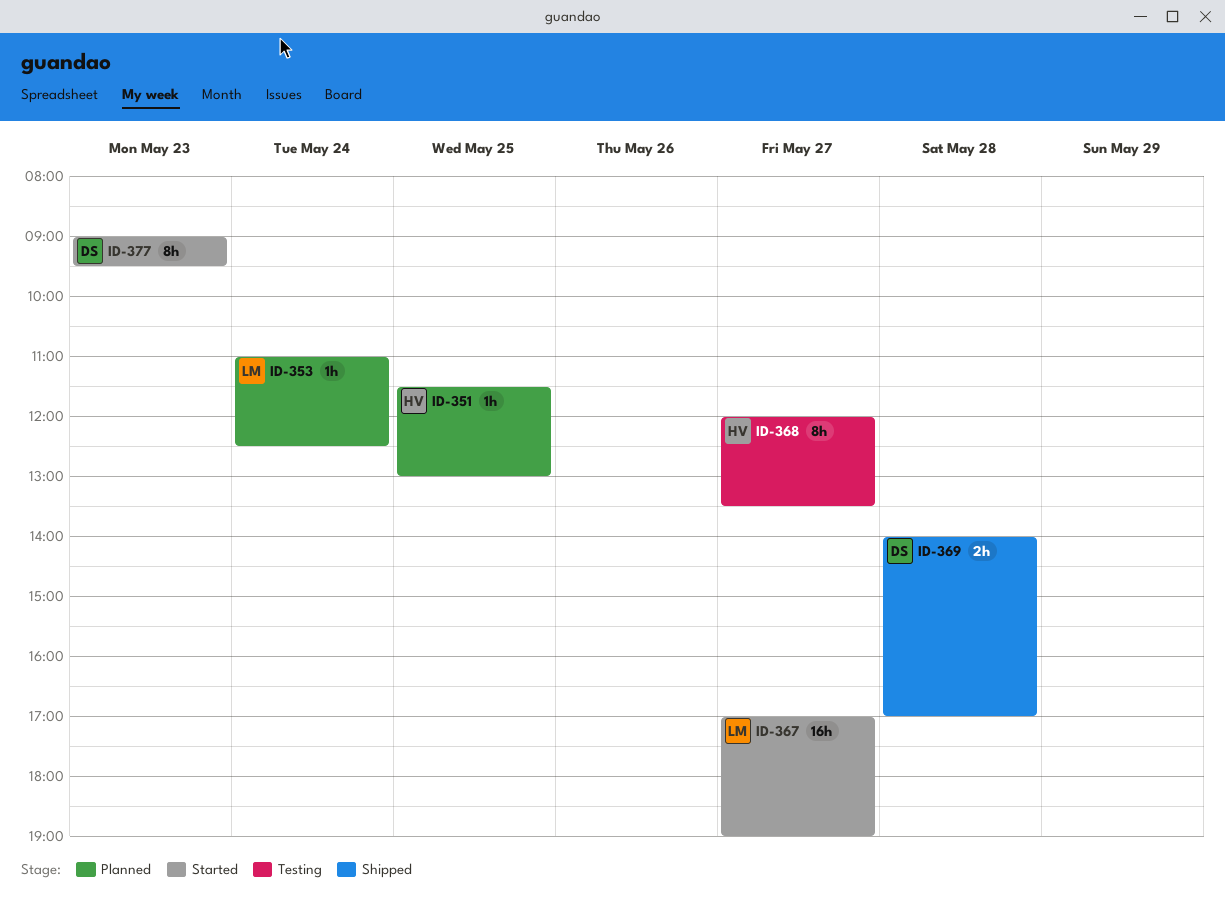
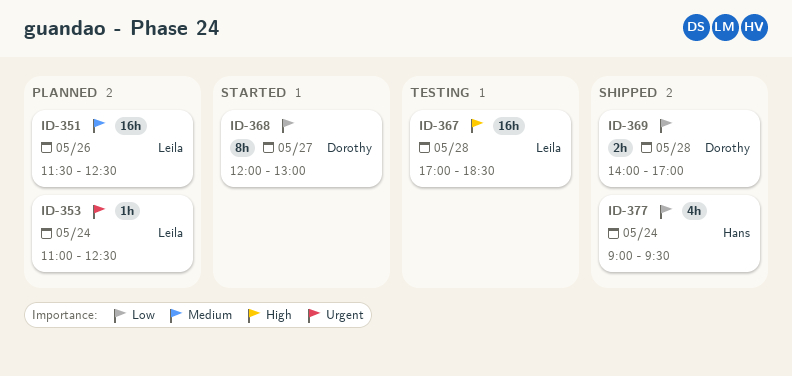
ID-351, owner: Hans -> Leila
ID-351, estimate: 1h -> 16h
ID-351, day: May 25 -> May 26
ID-351, ends: 13:00 -> 12:30
ID-367, status: Started -> Testing
ID-367, day: May 27 -> May 28
ID-367, ends: 19:00 -> 18:30
ID-368, status: Testing -> Started
ID-368, owner: Hans -> Dorothy
ID-368, ends: 13:30 -> 13:00
ID-377, status: Started -> Shipped
ID-377, owner: Dorothy -> Hans
ID-377, estimate: 8h -> 4h
ID-377, day: May 23 -> May 24

